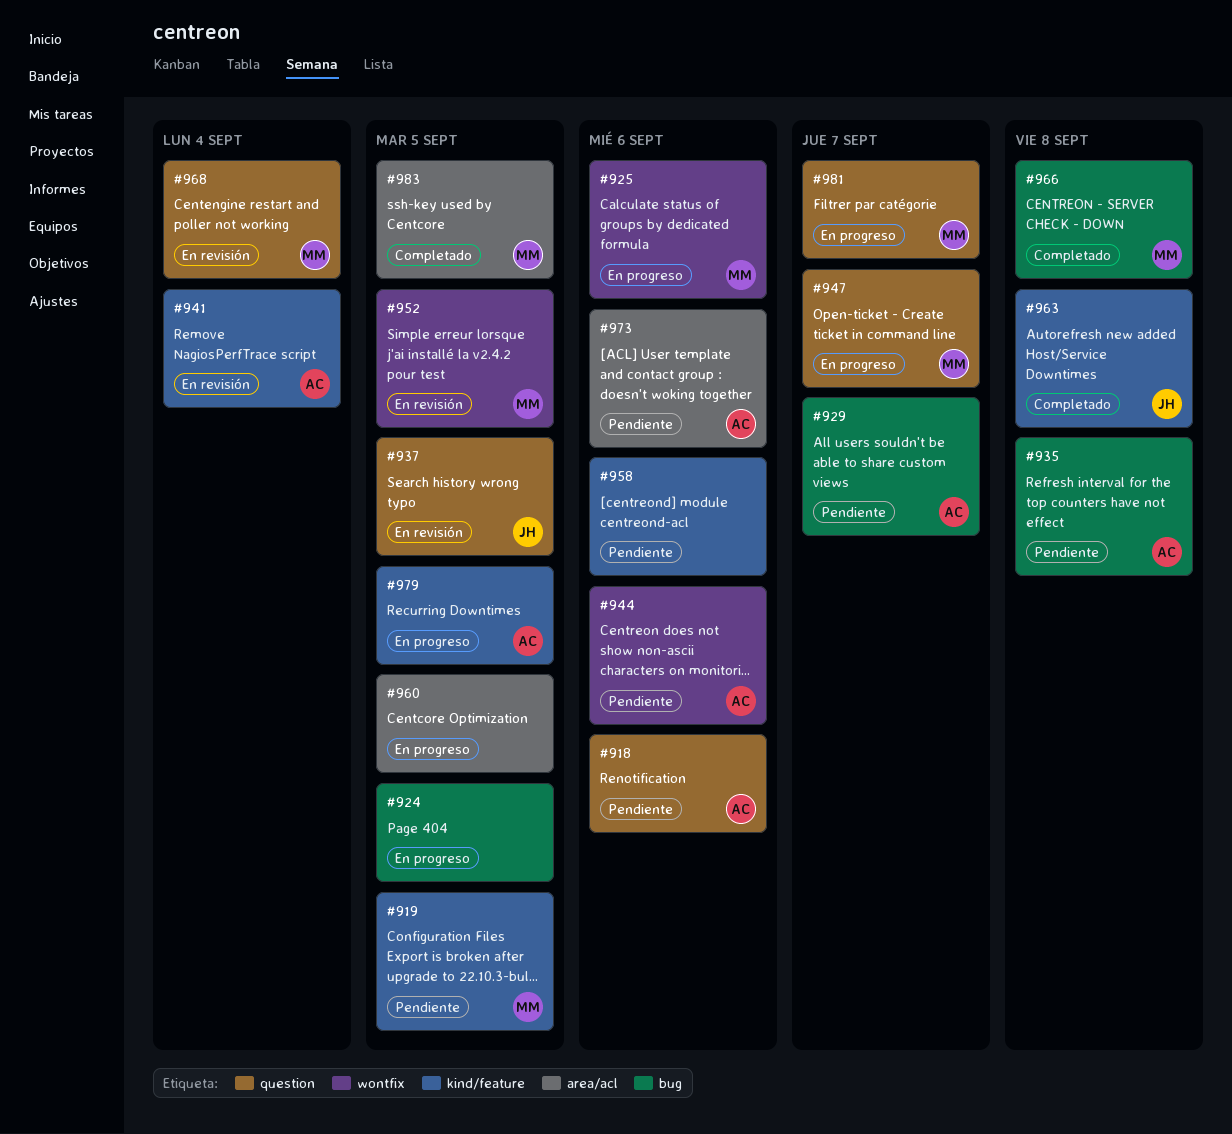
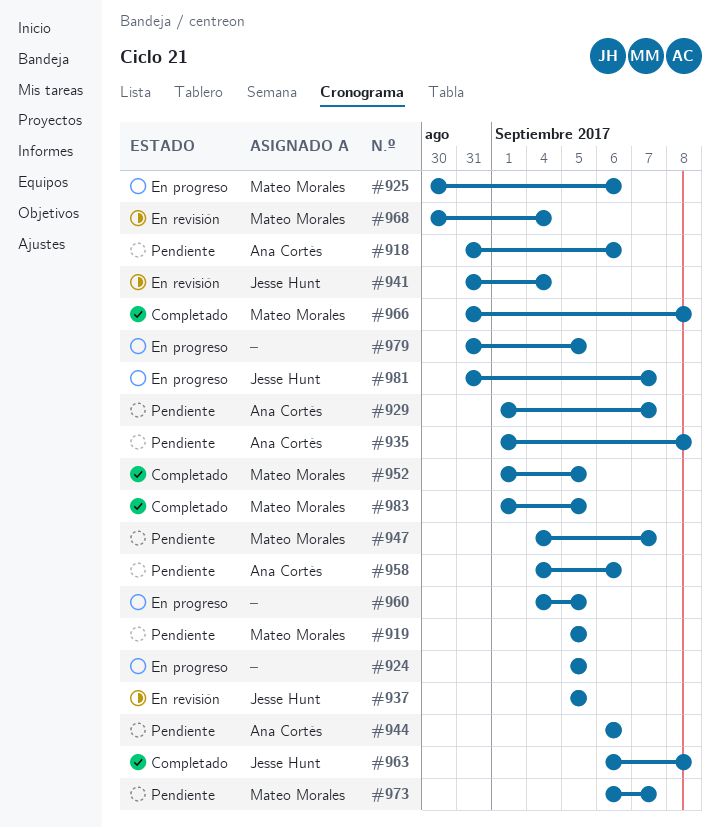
#941, owner: Ana Cortés -> Jesse Hunt
#947, status: En progreso -> Pendiente
#952, status: En revisión -> Completado
#958, owner: none -> Ana Cortés
#973, owner: Ana Cortés -> Mateo Morales
#973, due: Sep 6 -> Sep 7
#979, owner: Ana Cortés -> none
#981, owner: Mateo Morales -> Jesse Hunt

